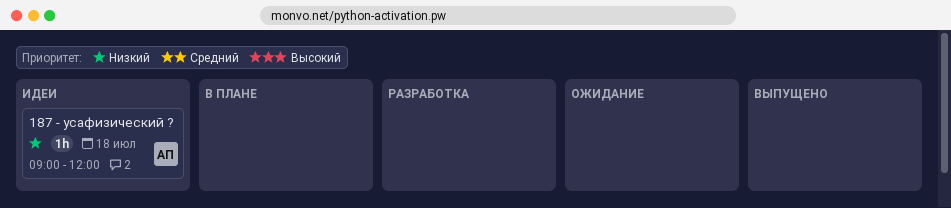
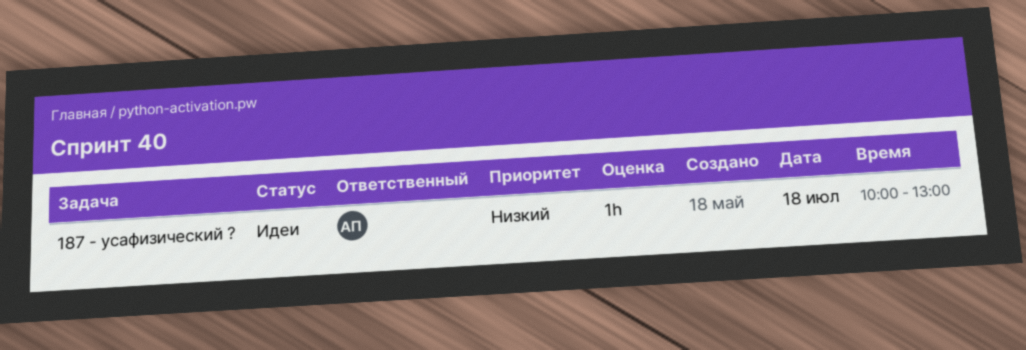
187 - усафизический ?, begins: 09:00 -> 10:00
187 - усафизический ?, ends: 12:00 -> 13:00

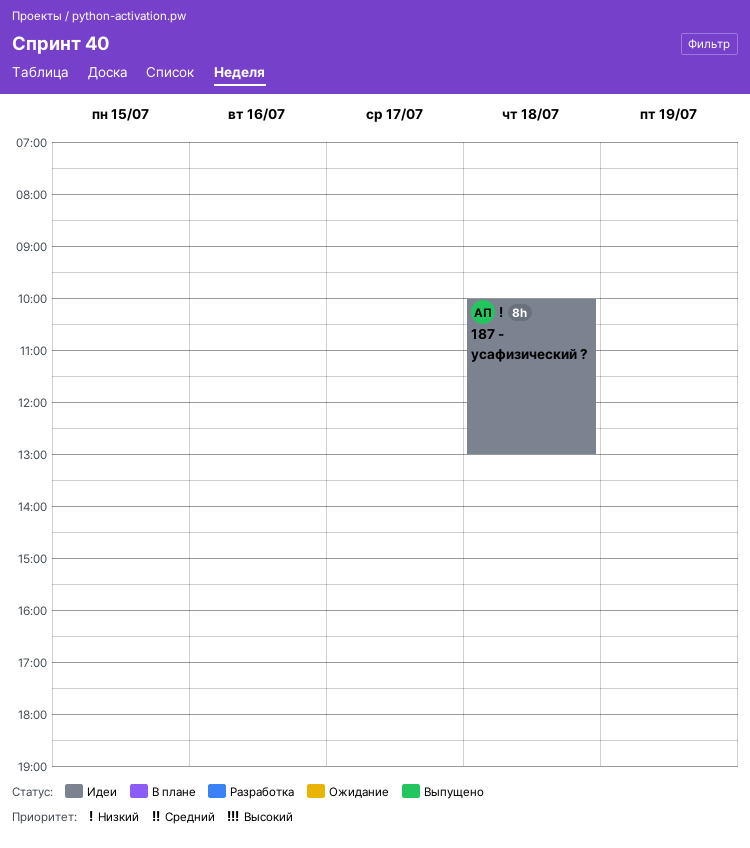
187 - усафизический ?, estimate: 1h -> 8h

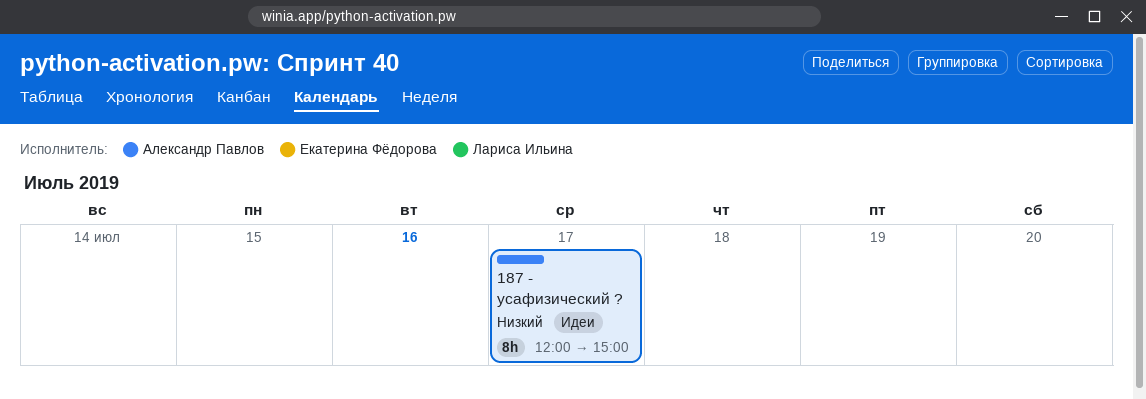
187 - усафизический ?, day: Jul 18 -> Jul 17
187 - усафизический ?, begins: 10:00 -> 12:00
187 - усафизический ?, ends: 13:00 -> 15:00

